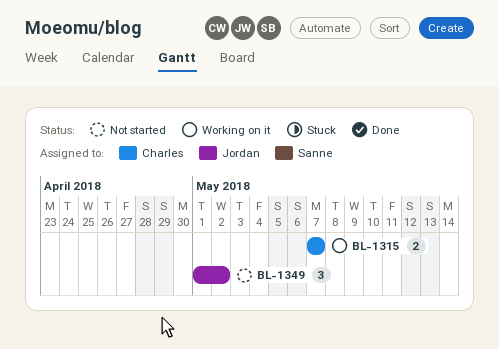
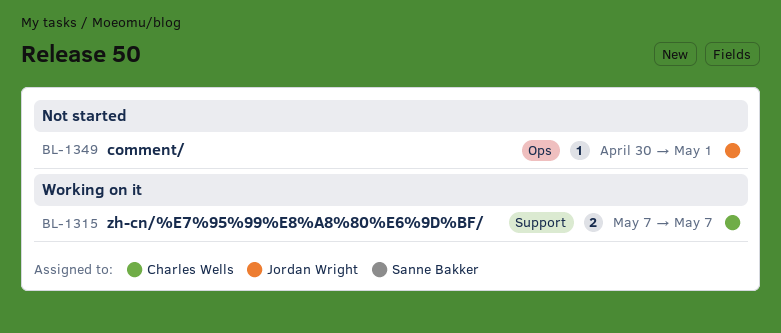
BL-1349, estimate: 3 -> 1
BL-1349, start: May 1 -> Apr 30
BL-1349, due: May 2 -> May 1

